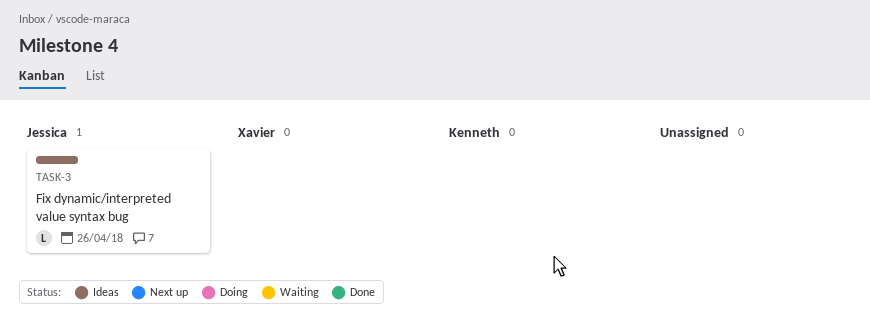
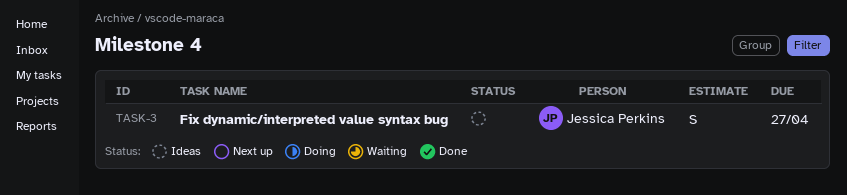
TASK-3, estimate: L -> S
TASK-3, due: Apr 26 -> Apr 27

